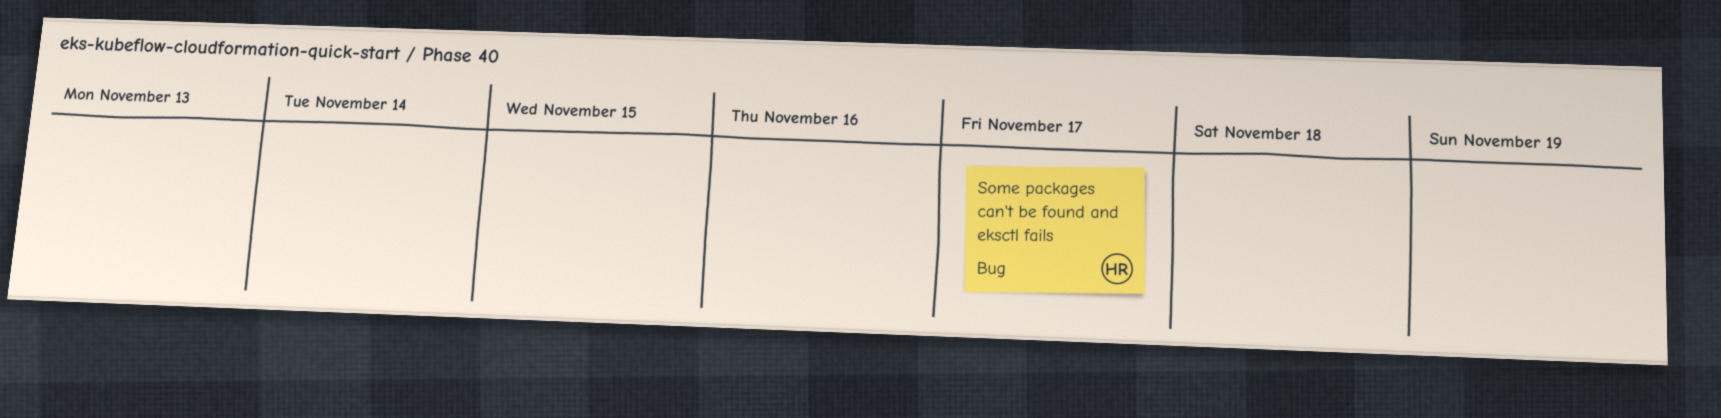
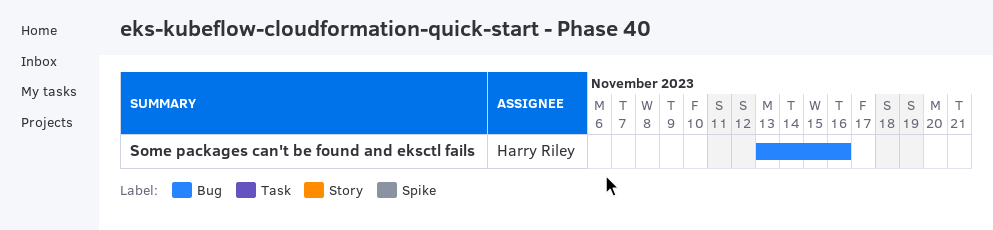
Some packages can't be found and eksctl fails, due: Nov 17 -> Nov 16

